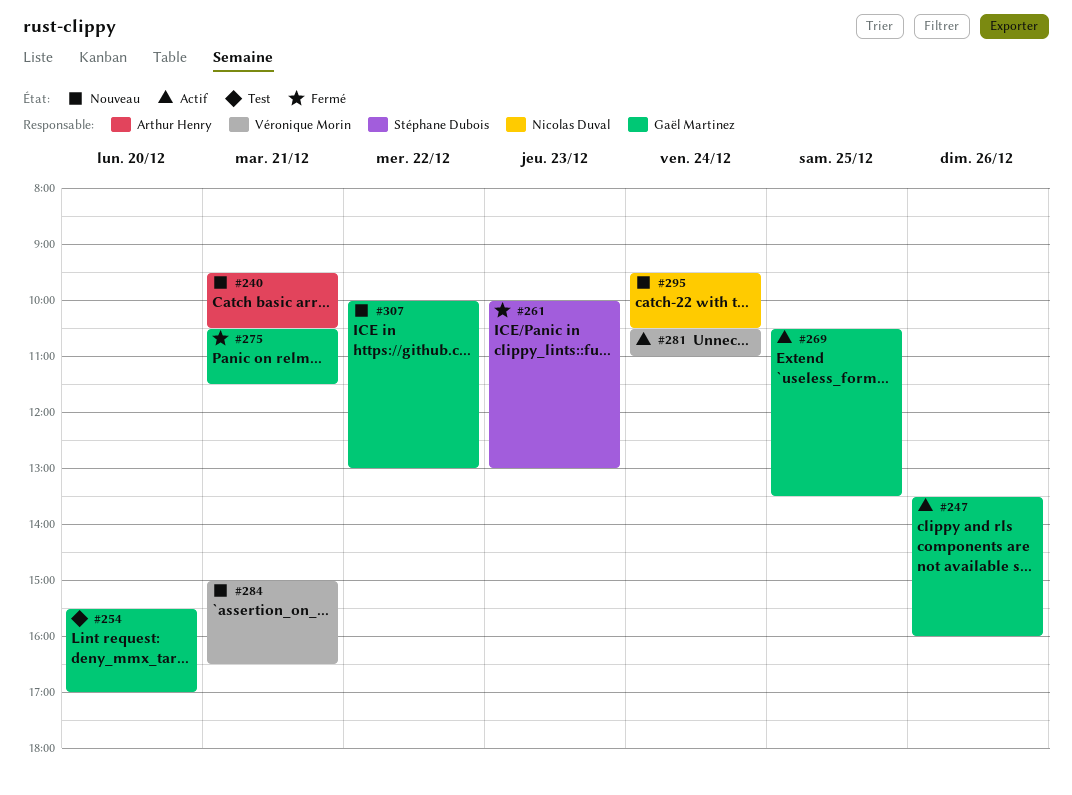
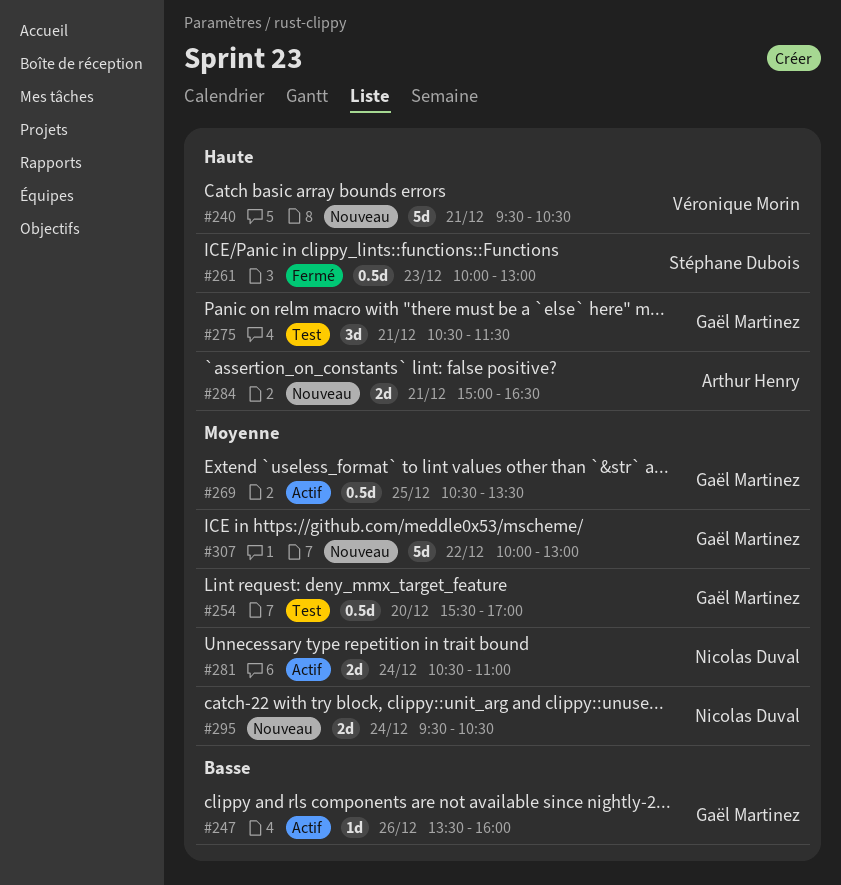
#240, owner: Arthur Henry -> Véronique Morin
#275, status: Fermé -> Test
#281, owner: Véronique Morin -> Nicolas Duval
#284, owner: Véronique Morin -> Arthur Henry

